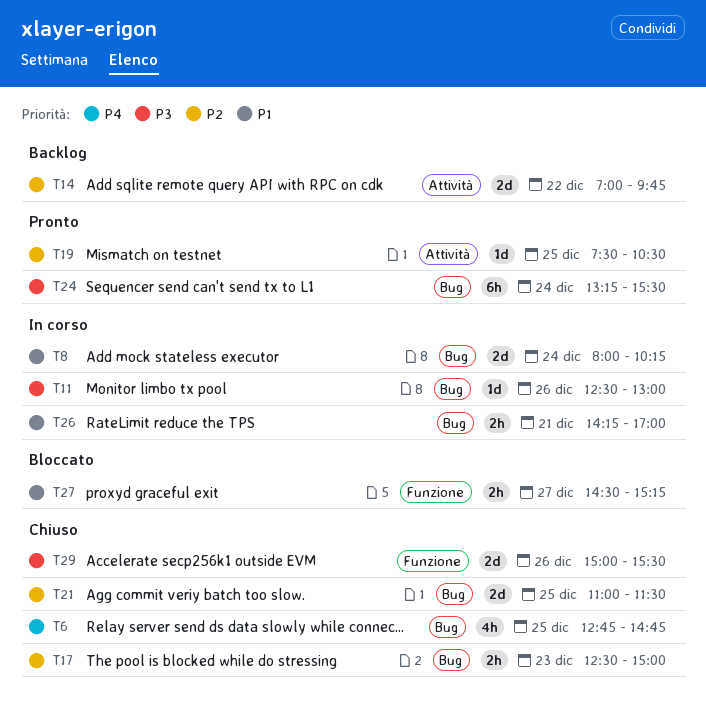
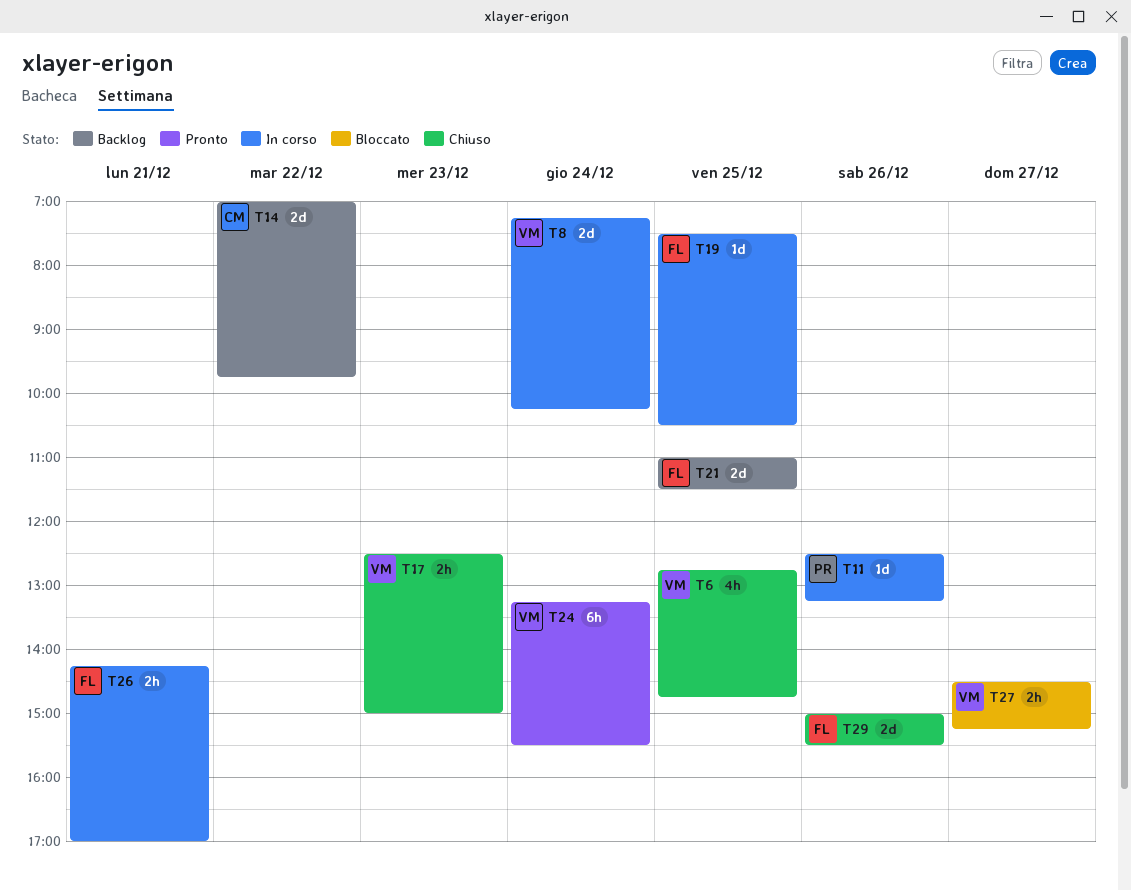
T8, begins: 08:00 -> 07:15
T11, ends: 13:00 -> 13:15
T19, status: Pronto -> In corso
T21, status: Chiuso -> Backlog

